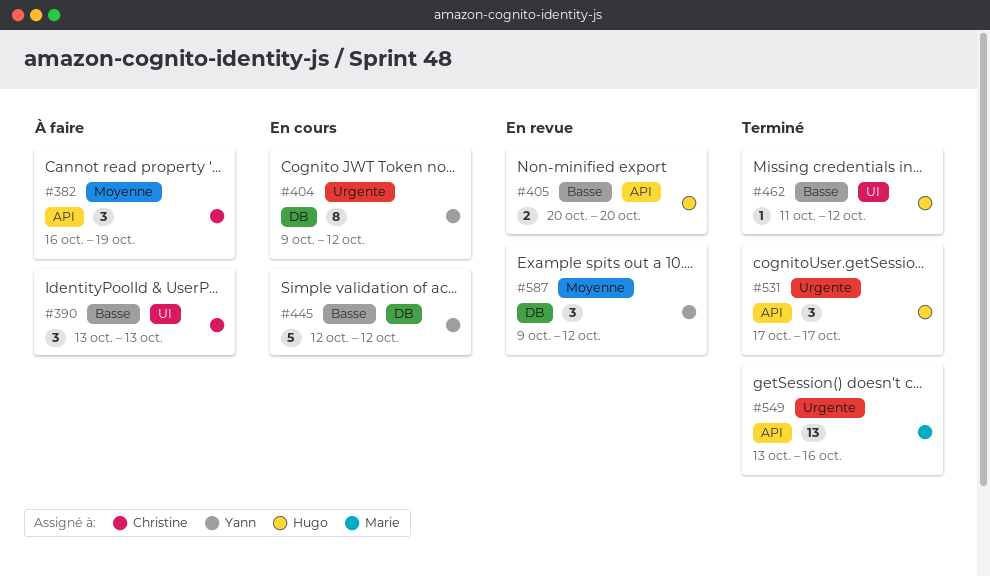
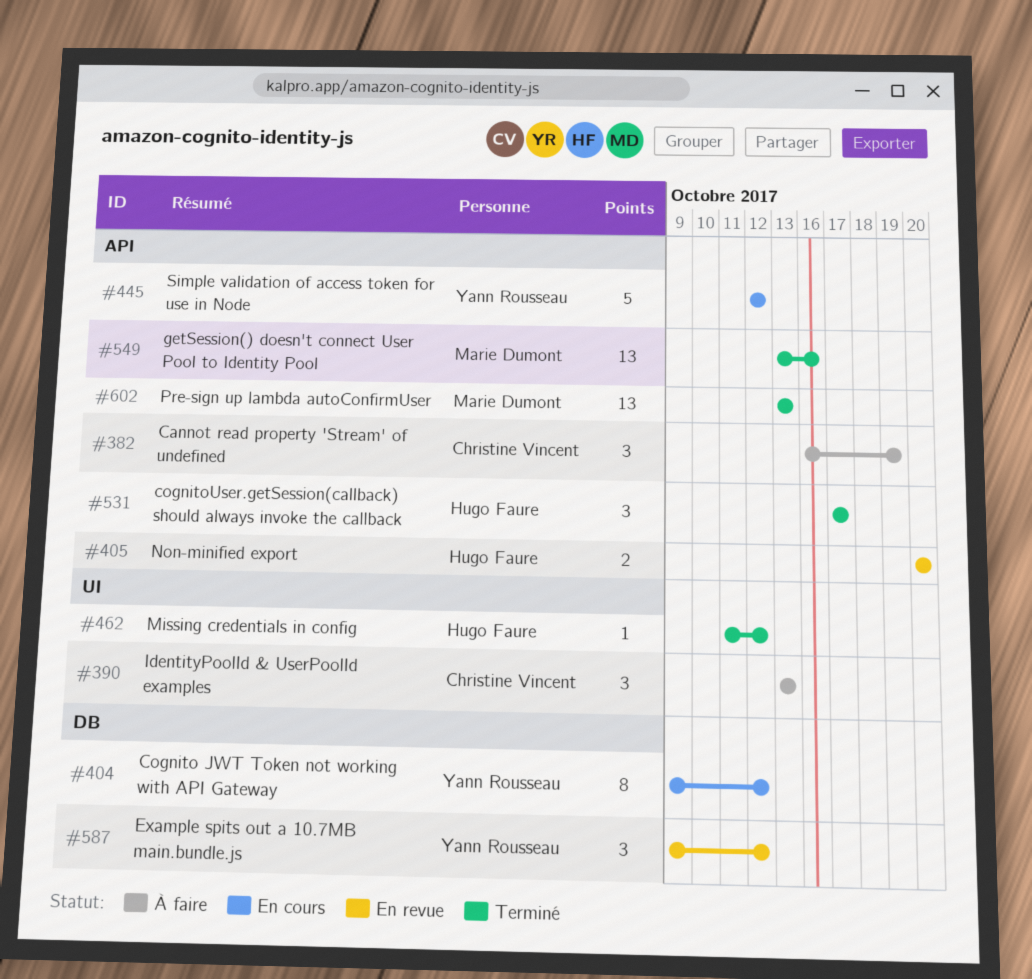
#445, label: DB -> API
#602: none -> present

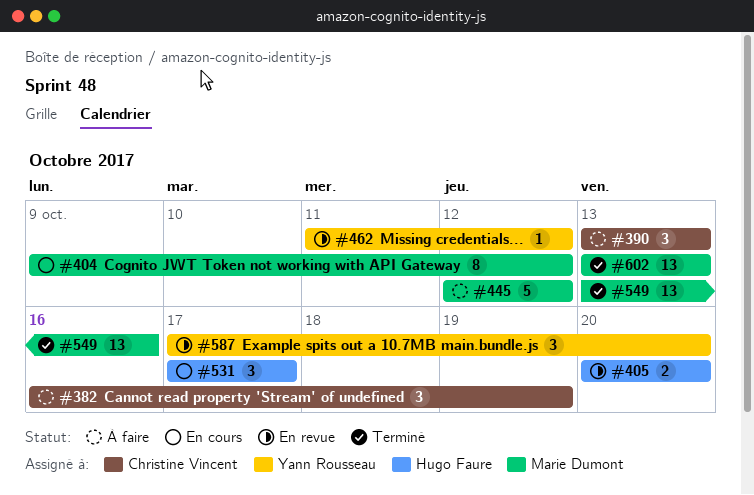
#404, owner: Yann Rousseau -> Marie Dumont
#445, status: En cours -> À faire
#445, owner: Yann Rousseau -> Marie Dumont
#462, status: Terminé -> En revue
#462, owner: Hugo Faure -> Yann Rousseau
#531, status: Terminé -> En cours
#587, start: Oct 9 -> Oct 17
#587, due: Oct 12 -> Oct 20

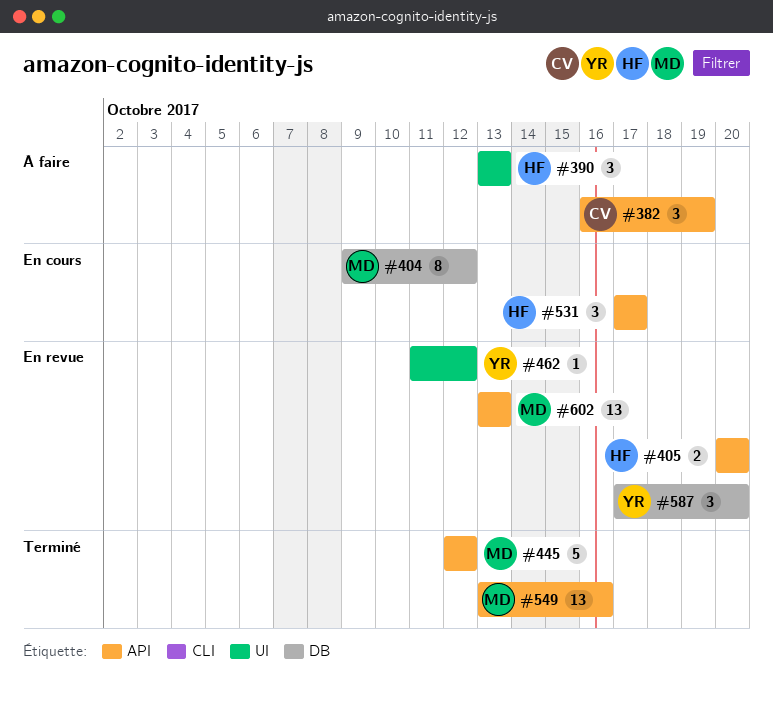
#390, owner: Christine Vincent -> Hugo Faure
#445, status: À faire -> Terminé
#602, status: Terminé -> En revue

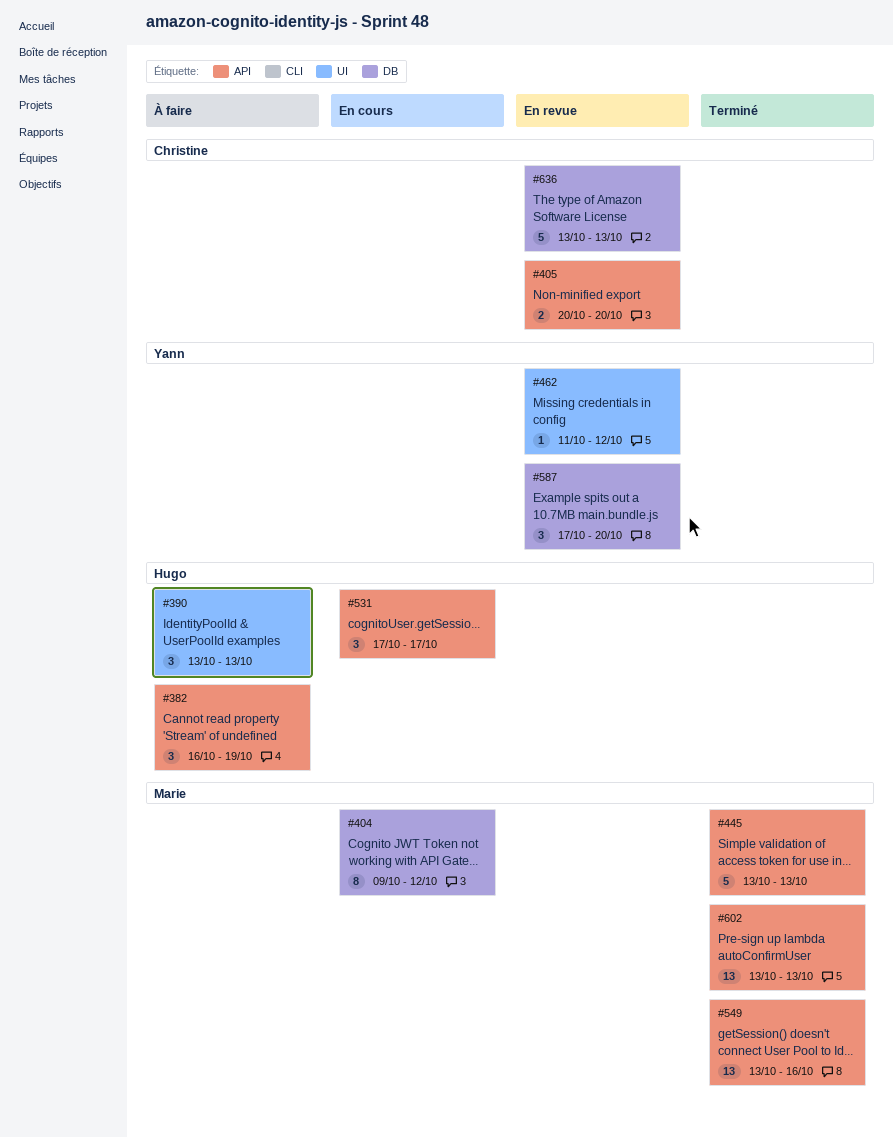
#382, owner: Christine -> Hugo
#405, owner: Hugo -> Christine
#445, start: Oct 12 -> Oct 13
#445, due: Oct 12 -> Oct 13
#602, status: En revue -> Terminé
#636: none -> present

